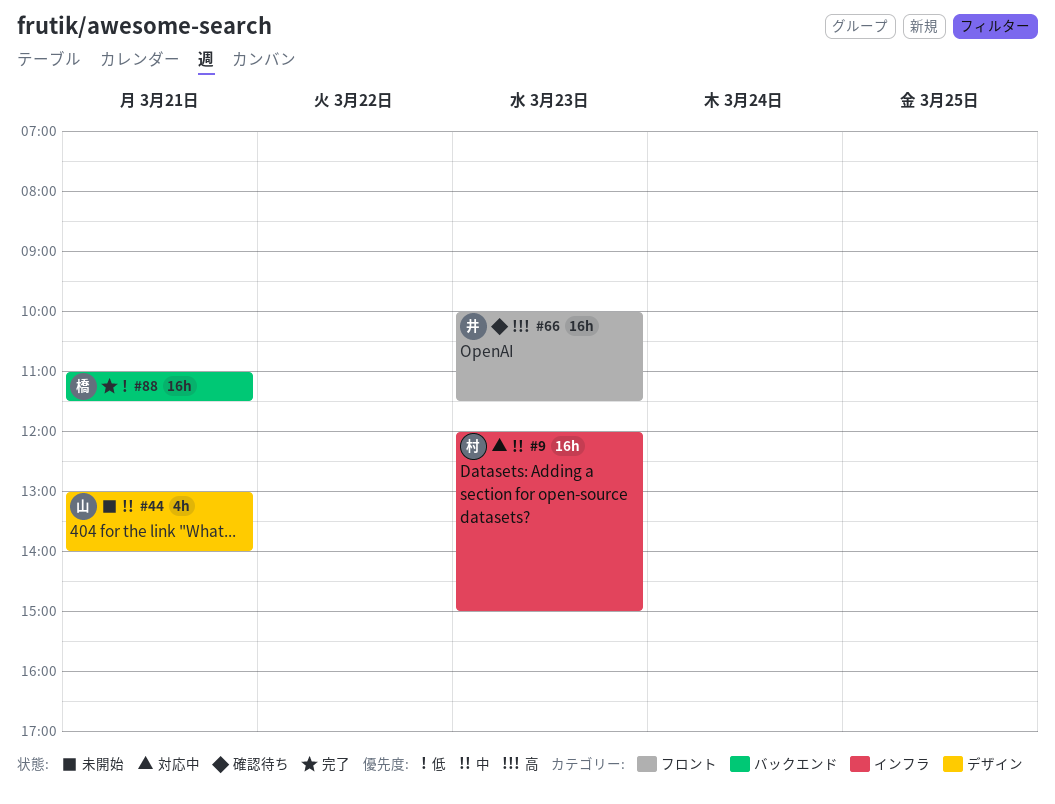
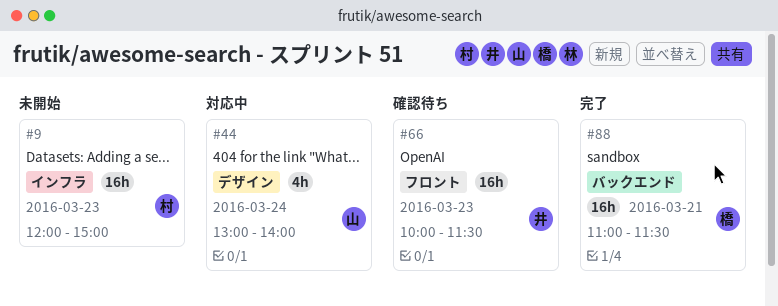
#9, status: 対応中 -> 未開始
#44, status: 未開始 -> 対応中
#44, day: Mar 21 -> Mar 24

